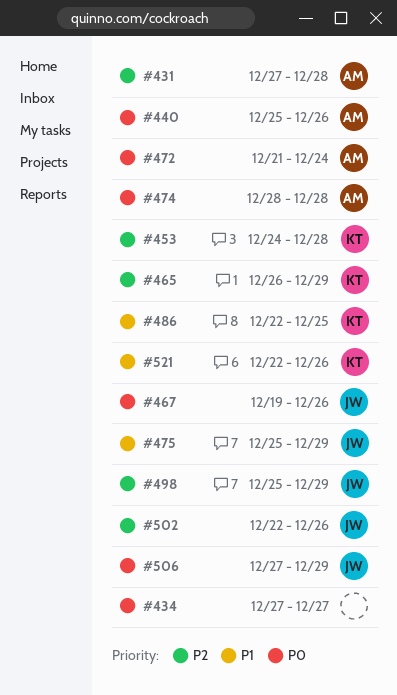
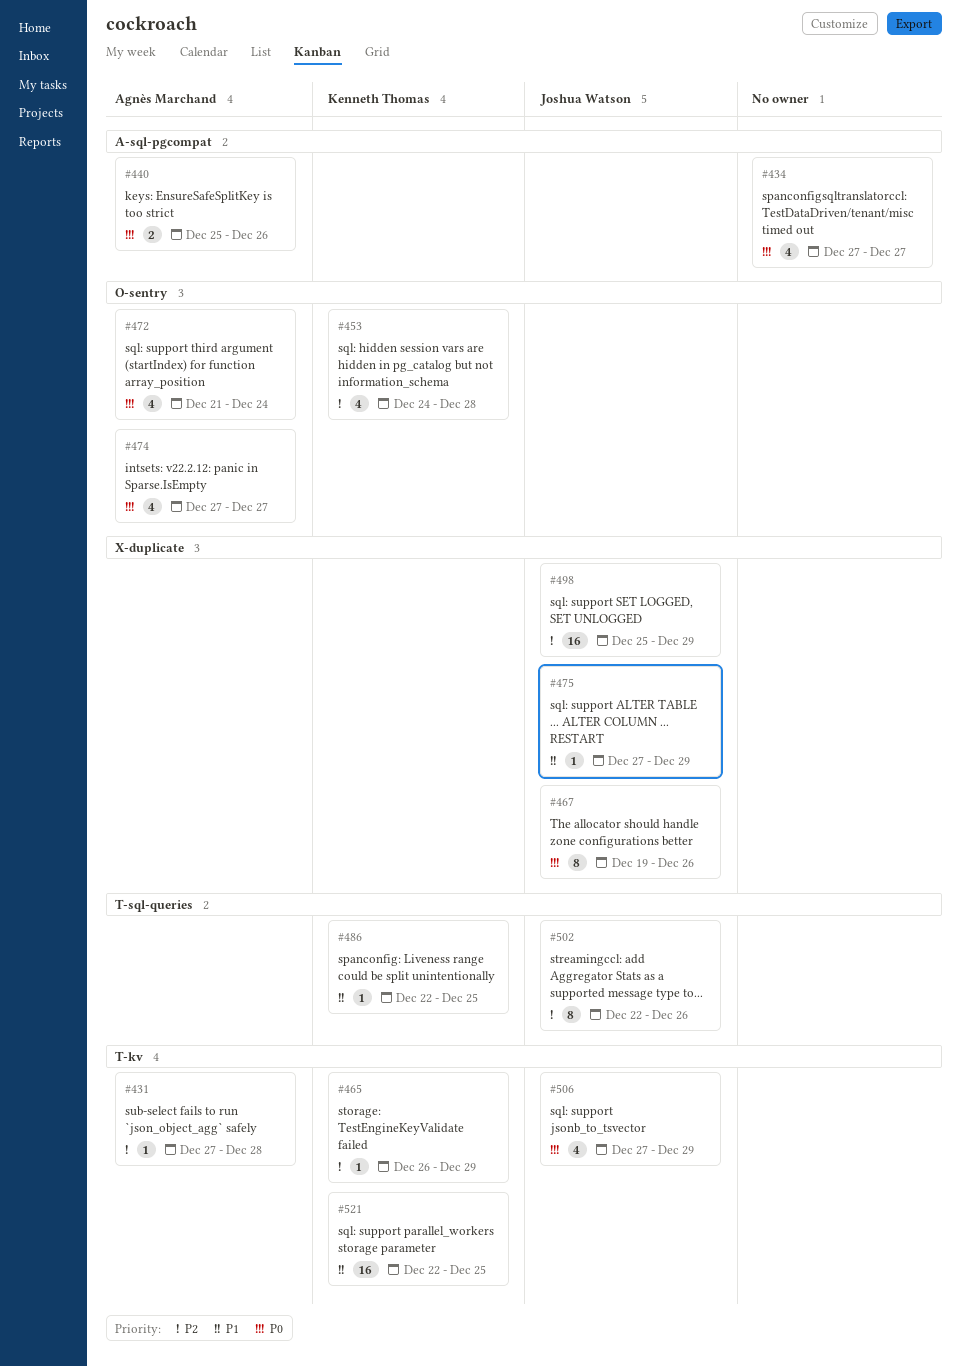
#474, start: Dec 28 -> Dec 27
#474, due: Dec 28 -> Dec 27
#475, start: Dec 25 -> Dec 27
#521, due: Dec 26 -> Dec 25

